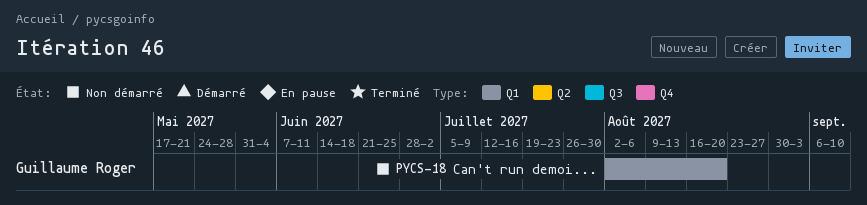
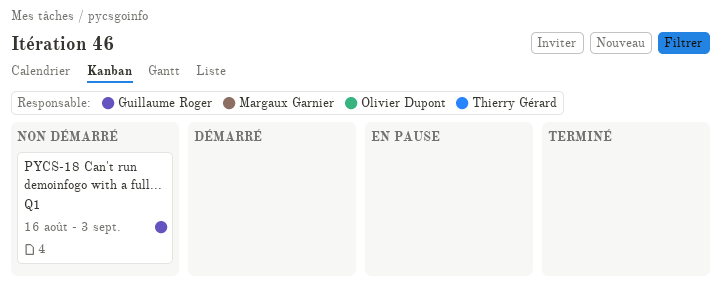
PYCS-18, start: Aug 2 -> Aug 16
PYCS-18, due: Aug 20 -> Sep 3

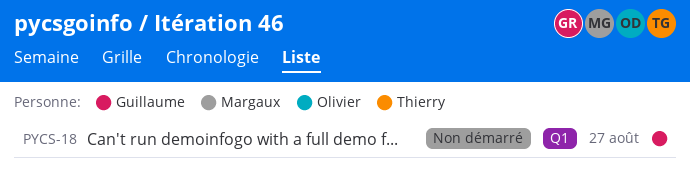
PYCS-18, due: Sep 3 -> Aug 27

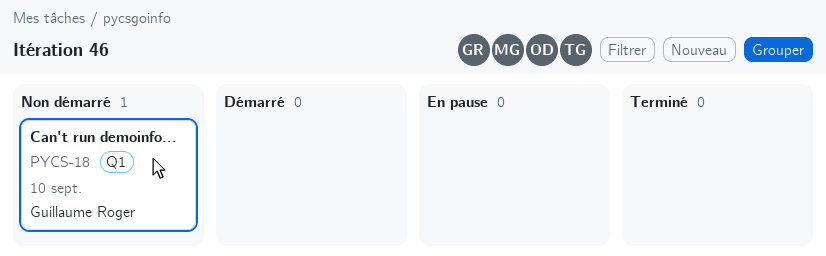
PYCS-18, due: Aug 27 -> Sep 10

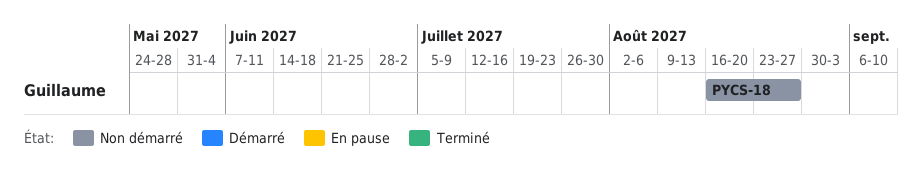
PYCS-18, due: Sep 10 -> Aug 27

